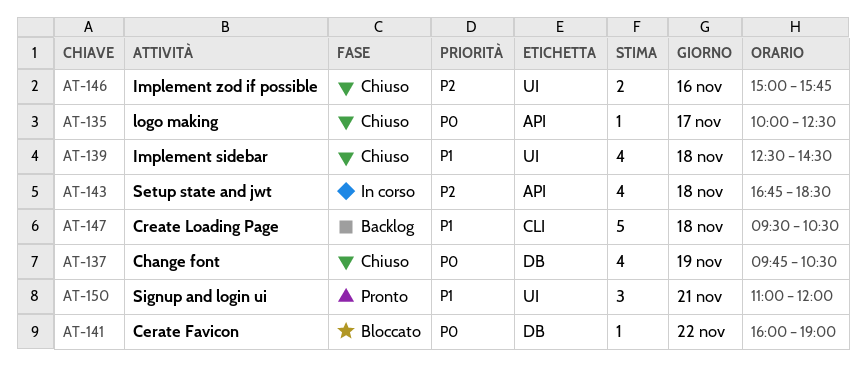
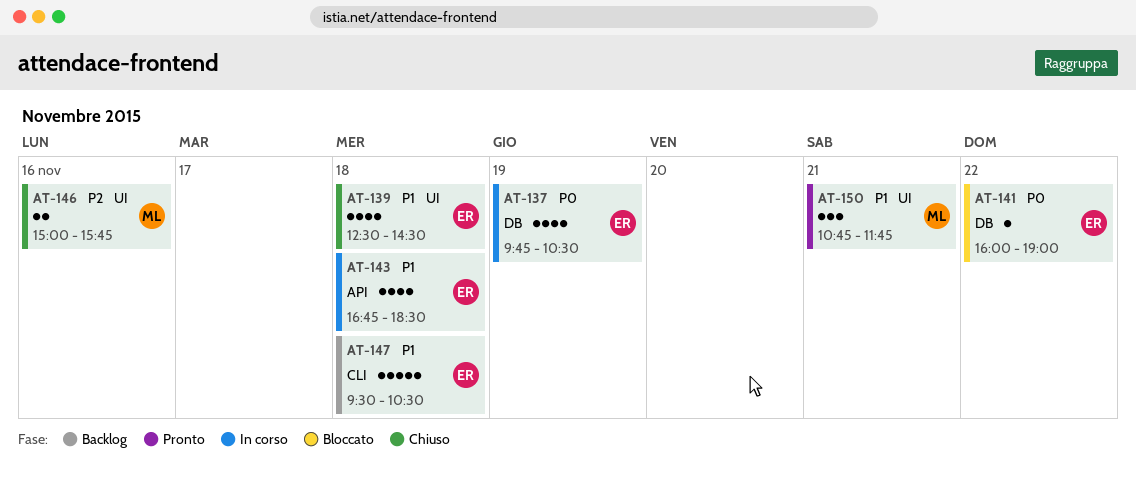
AT-135: present -> none
AT-137, status: Chiuso -> In corso
AT-143, priority: P2 -> P1
AT-150, begins: 11:00 -> 10:45
AT-150, ends: 12:00 -> 11:45

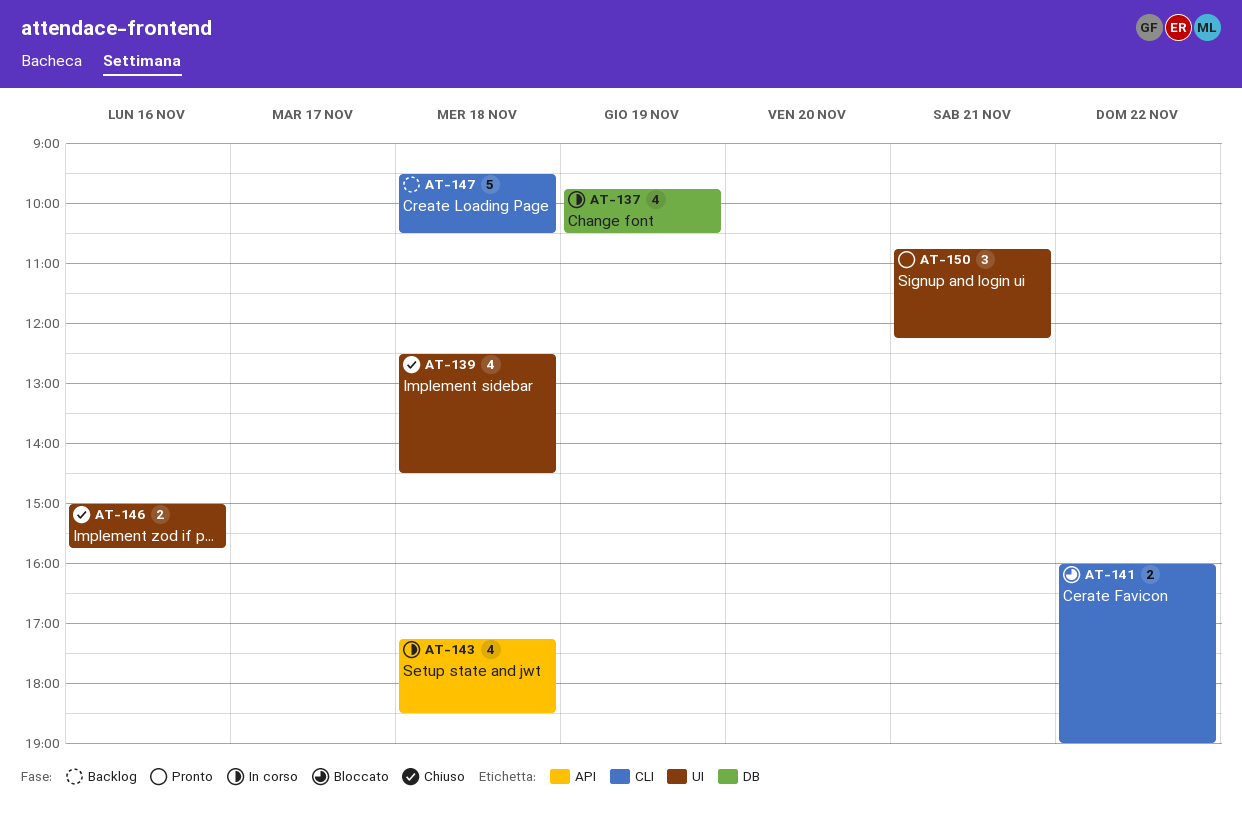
AT-141, label: DB -> CLI
AT-141, estimate: 1 -> 2
AT-143, begins: 16:45 -> 17:15
AT-150, ends: 11:45 -> 12:15

